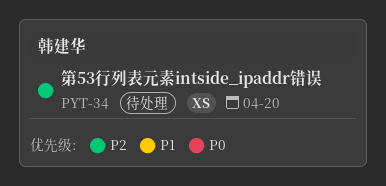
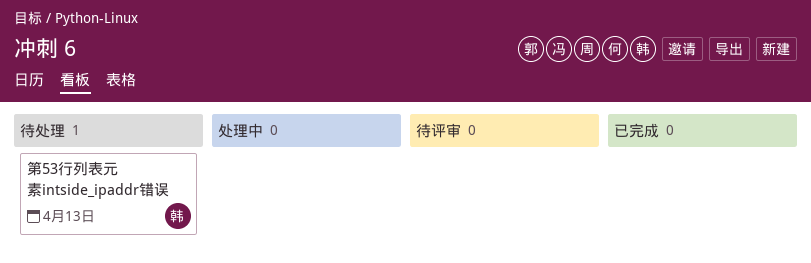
第53行列表元素intside_ipaddr错误, due: Apr 20 -> Apr 13

